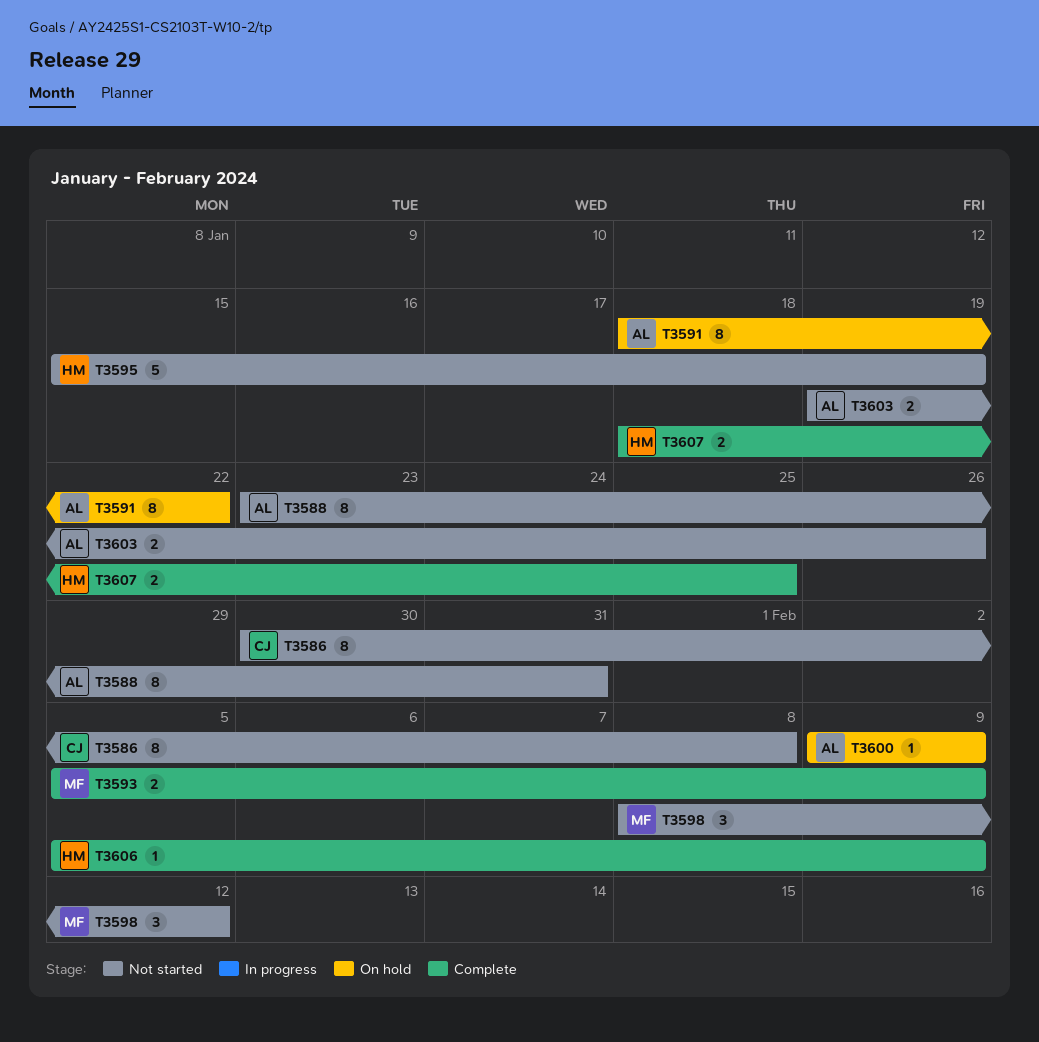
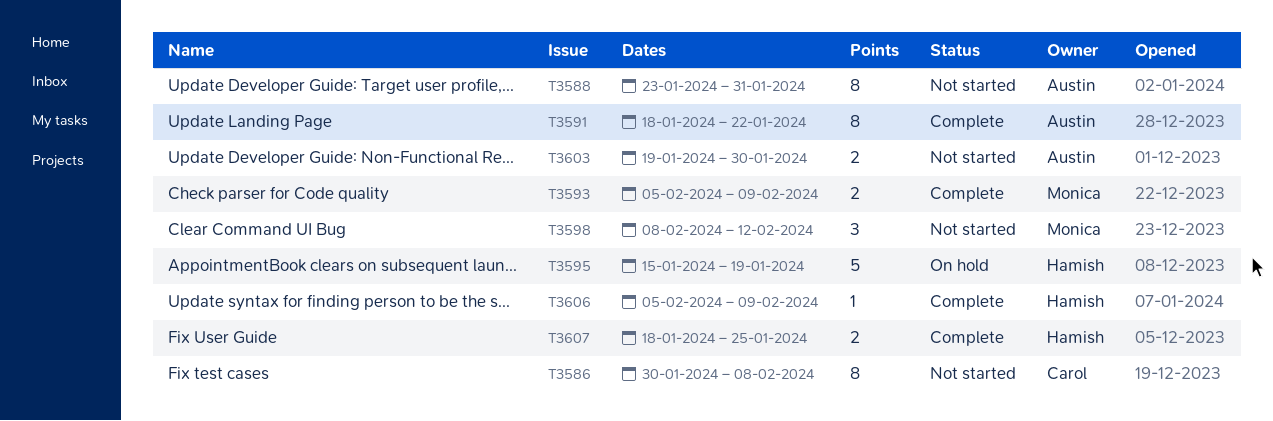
T3591, status: On hold -> Complete
T3595, status: Not started -> On hold
T3600: present -> none
T3603, due: Jan 26 -> Jan 30

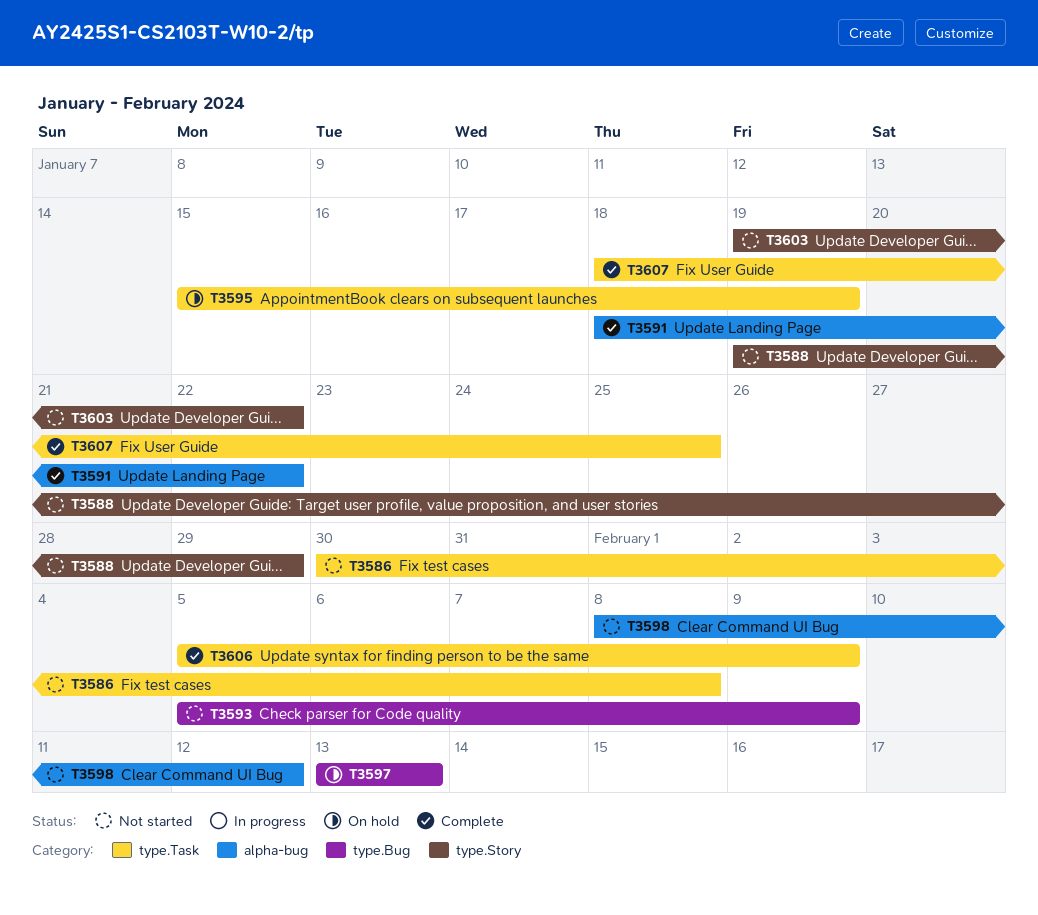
T3588, start: Jan 23 -> Jan 19
T3588, due: Jan 31 -> Jan 29
T3593, status: Complete -> Not started
T3597: none -> present
T3603, due: Jan 30 -> Jan 22

